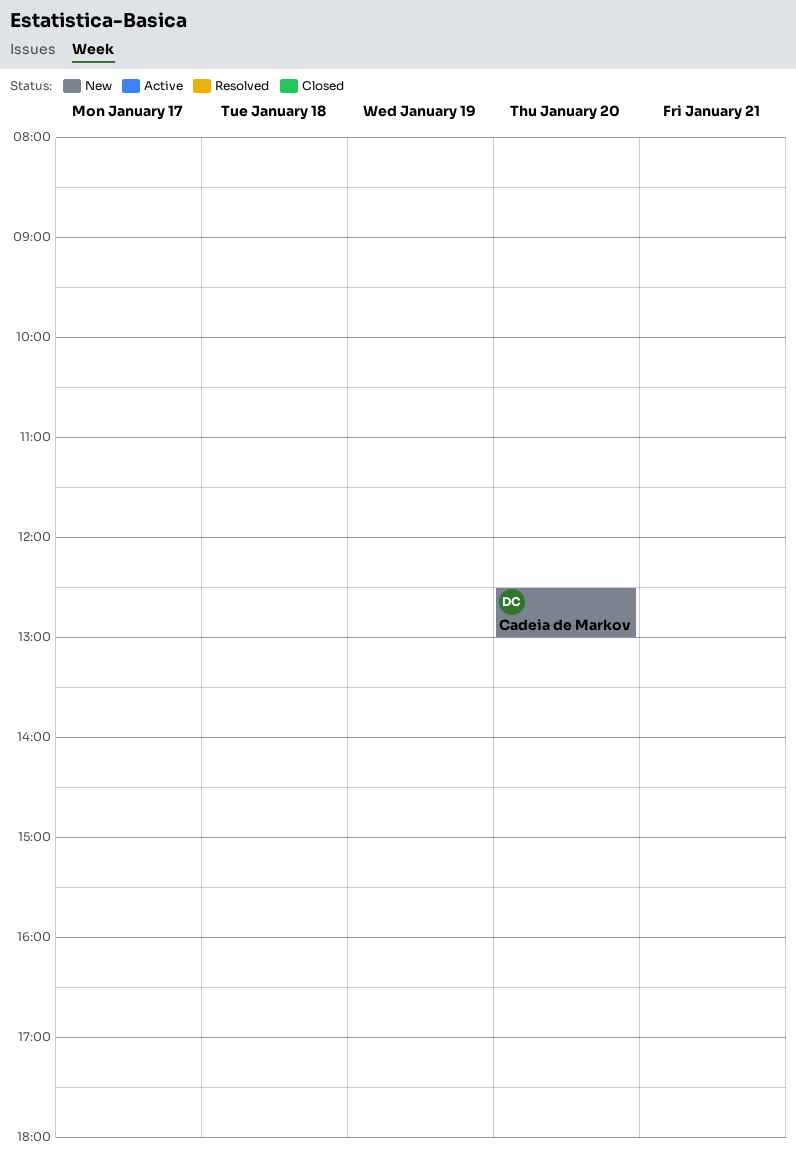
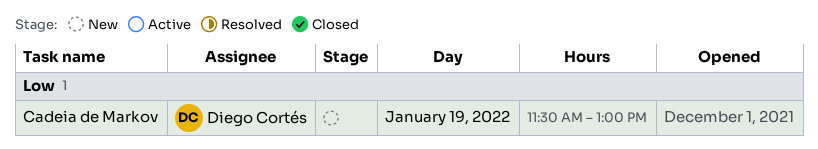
Cadeia de Markov, day: Jan 20 -> Jan 19
Cadeia de Markov, begins: 12:30 -> 11:30

